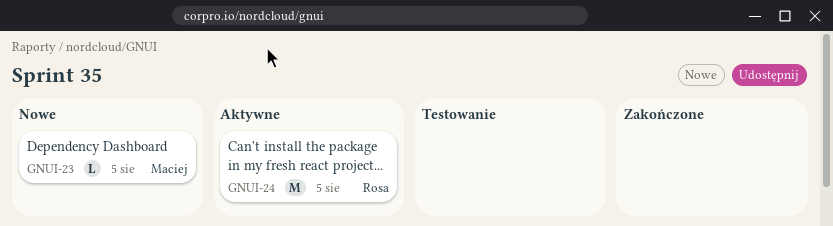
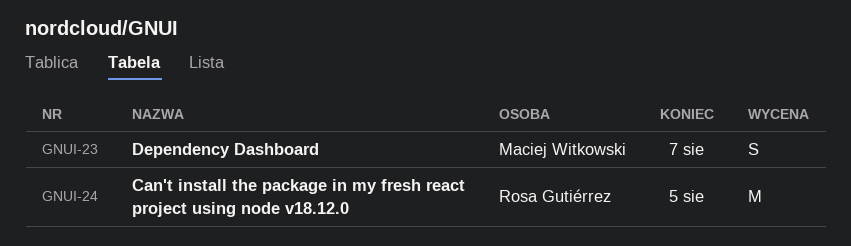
GNUI-23, estimate: L -> S
GNUI-23, due: Aug 5 -> Aug 7

